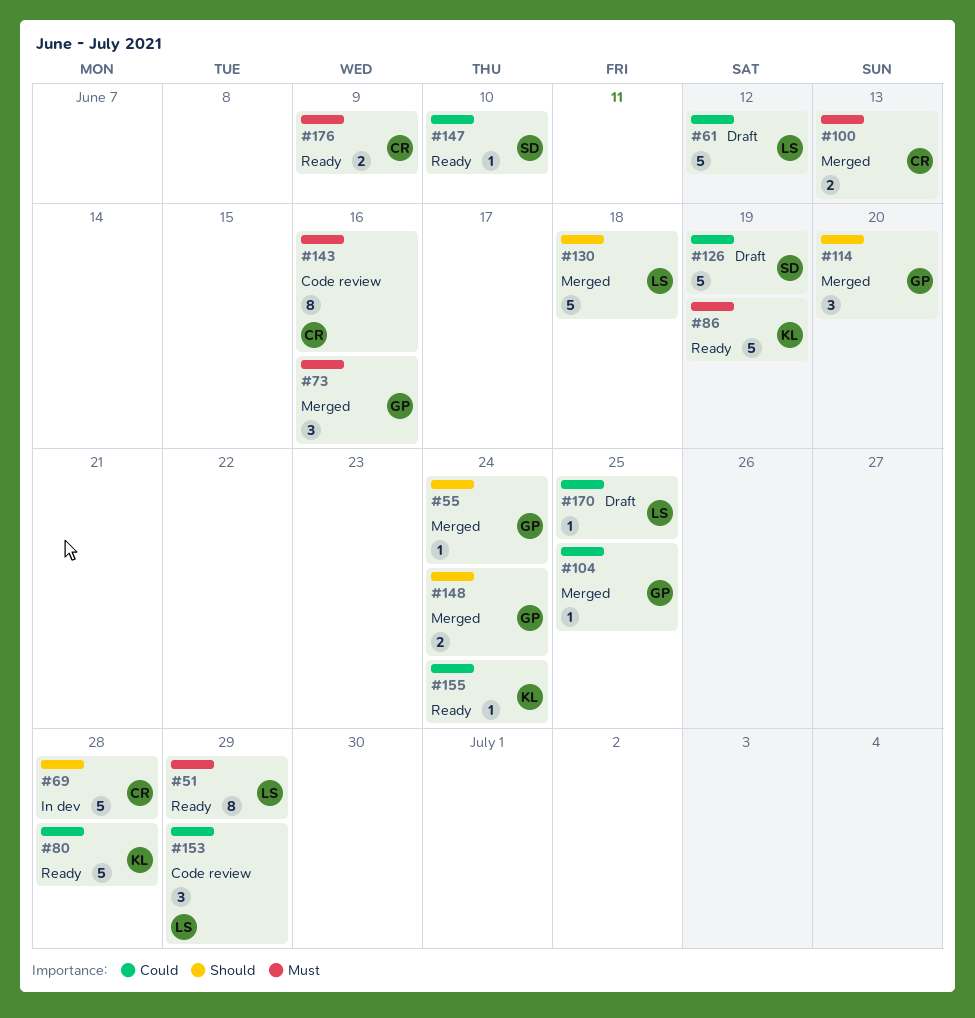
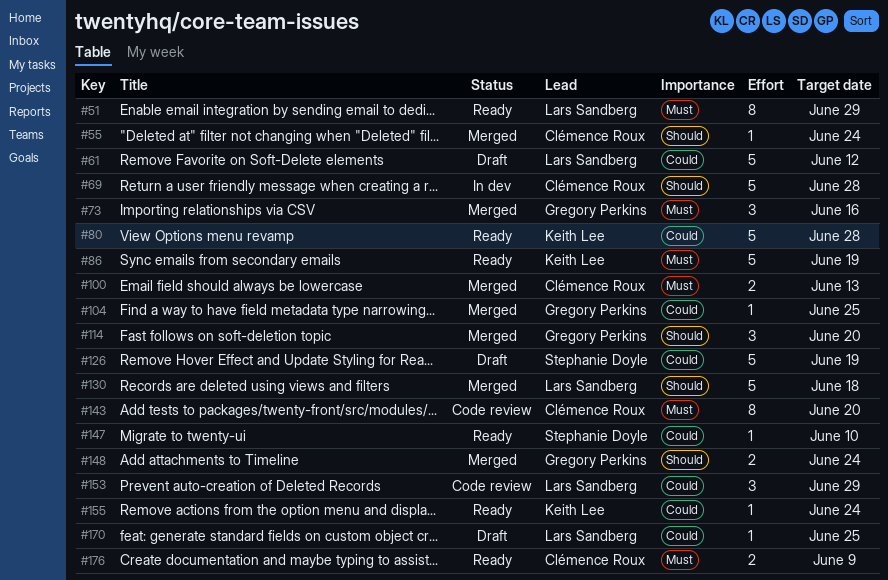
#55, owner: Gregory Perkins -> Clémence Roux
#143, due: Jun 16 -> Jun 20

